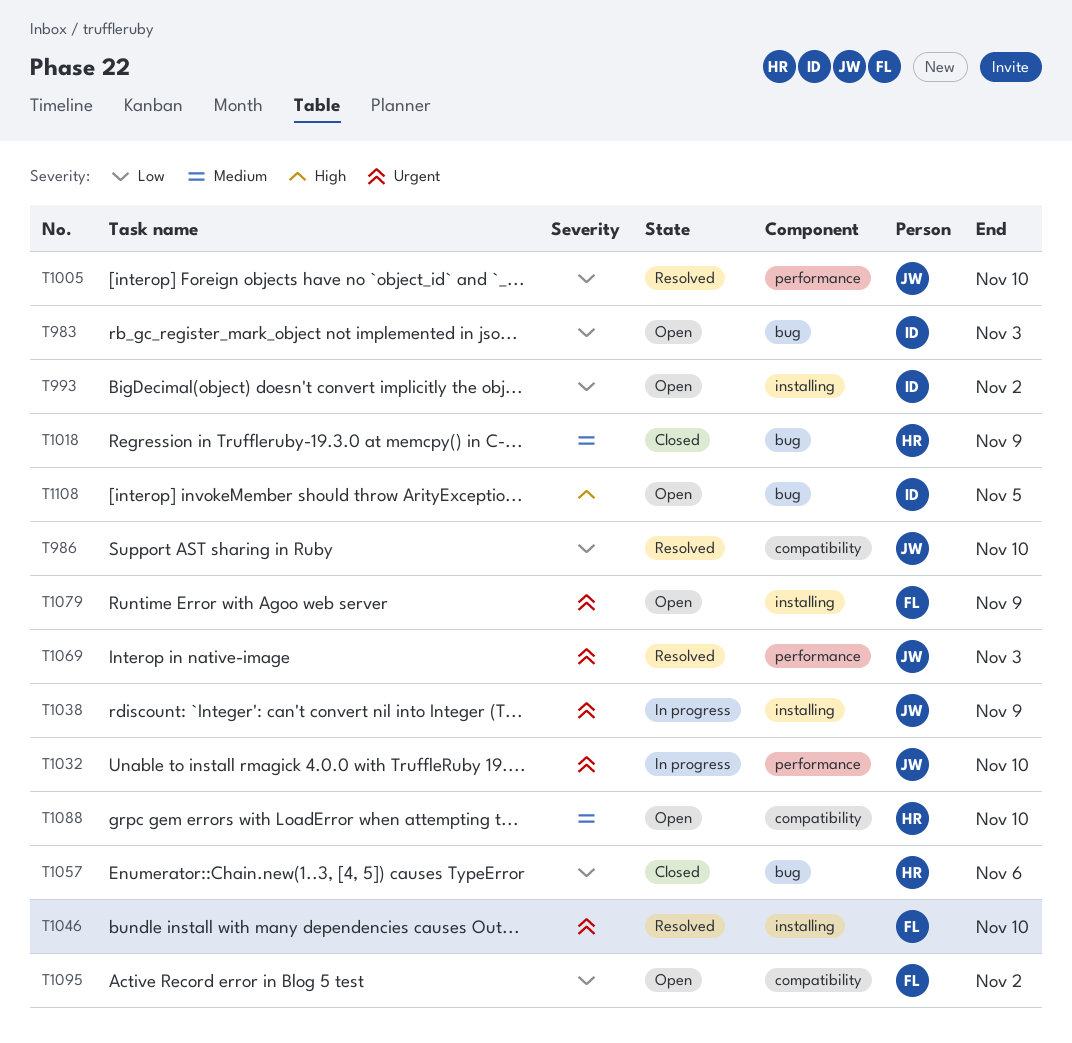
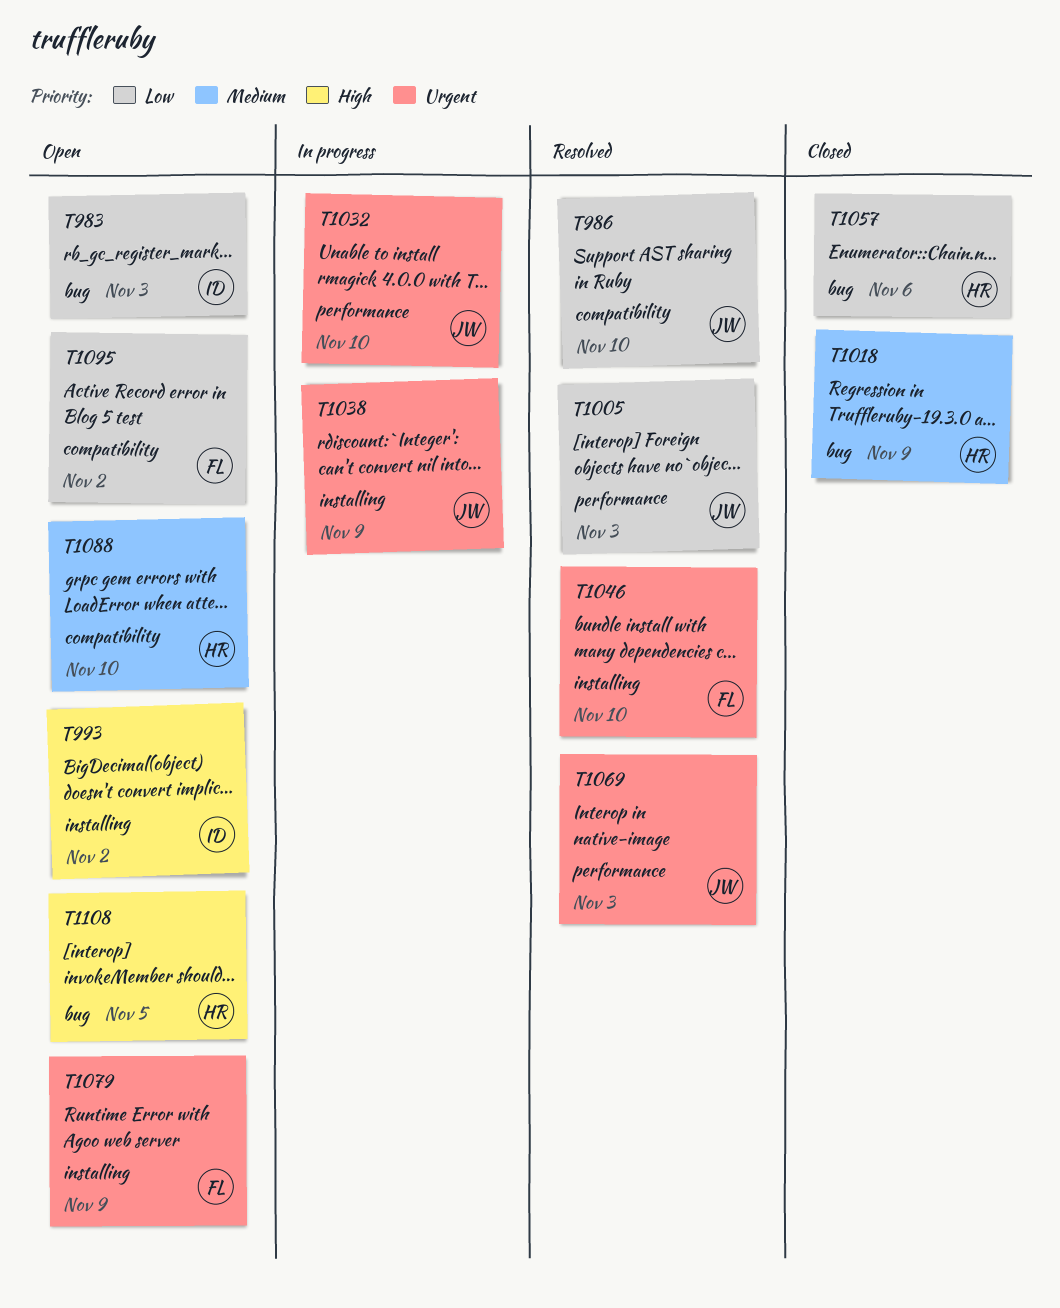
T993, priority: Low -> High
T1005, due: Nov 10 -> Nov 3
T1108, owner: ID -> HR

